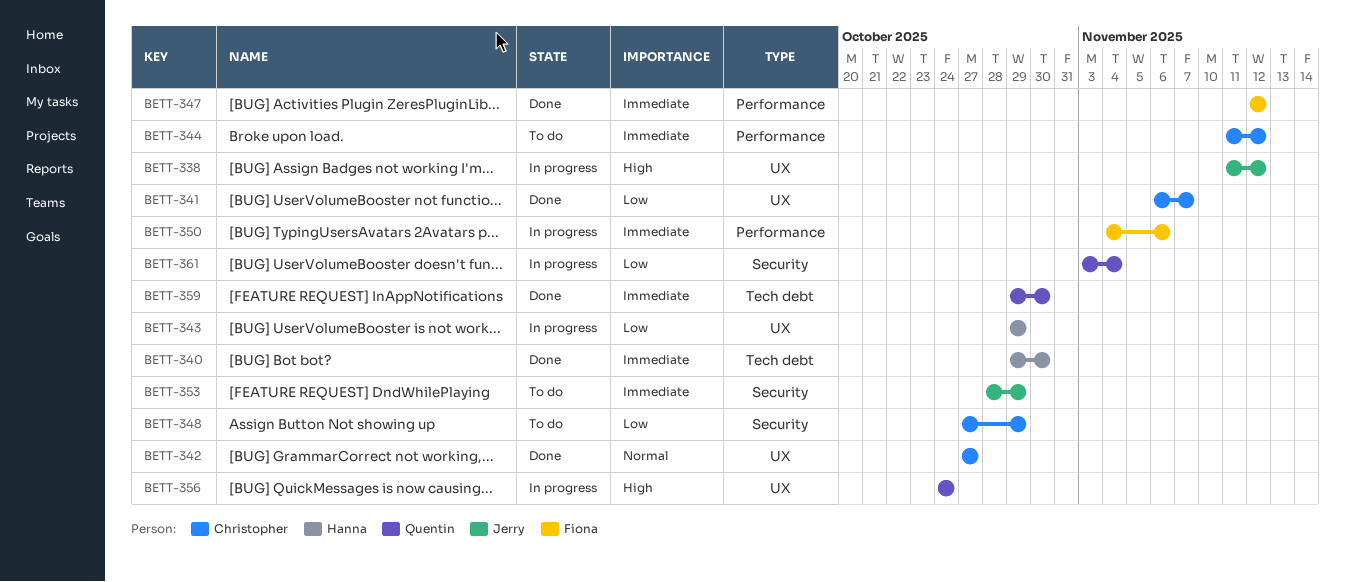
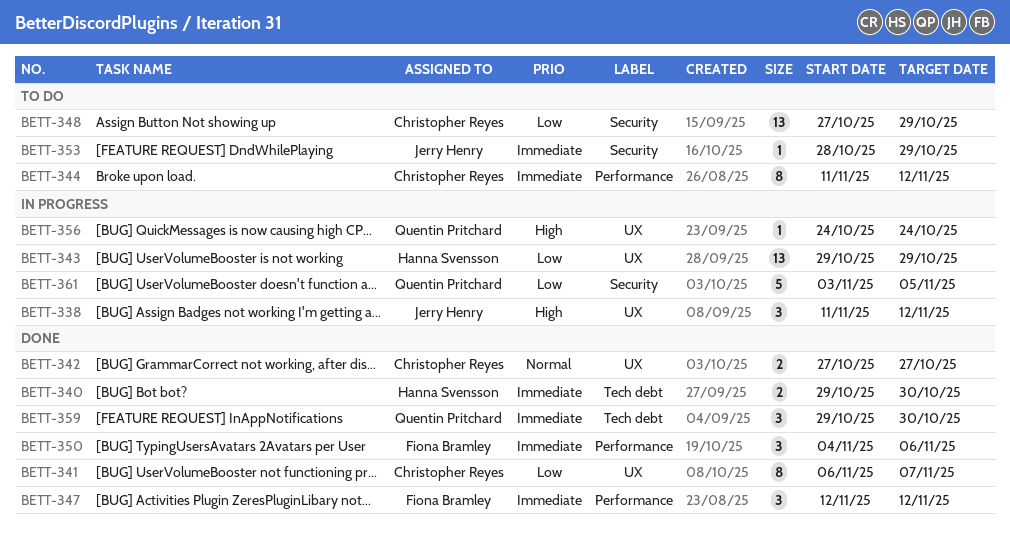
BETT-350, status: In progress -> Done
BETT-361, due: Nov 4 -> Nov 5

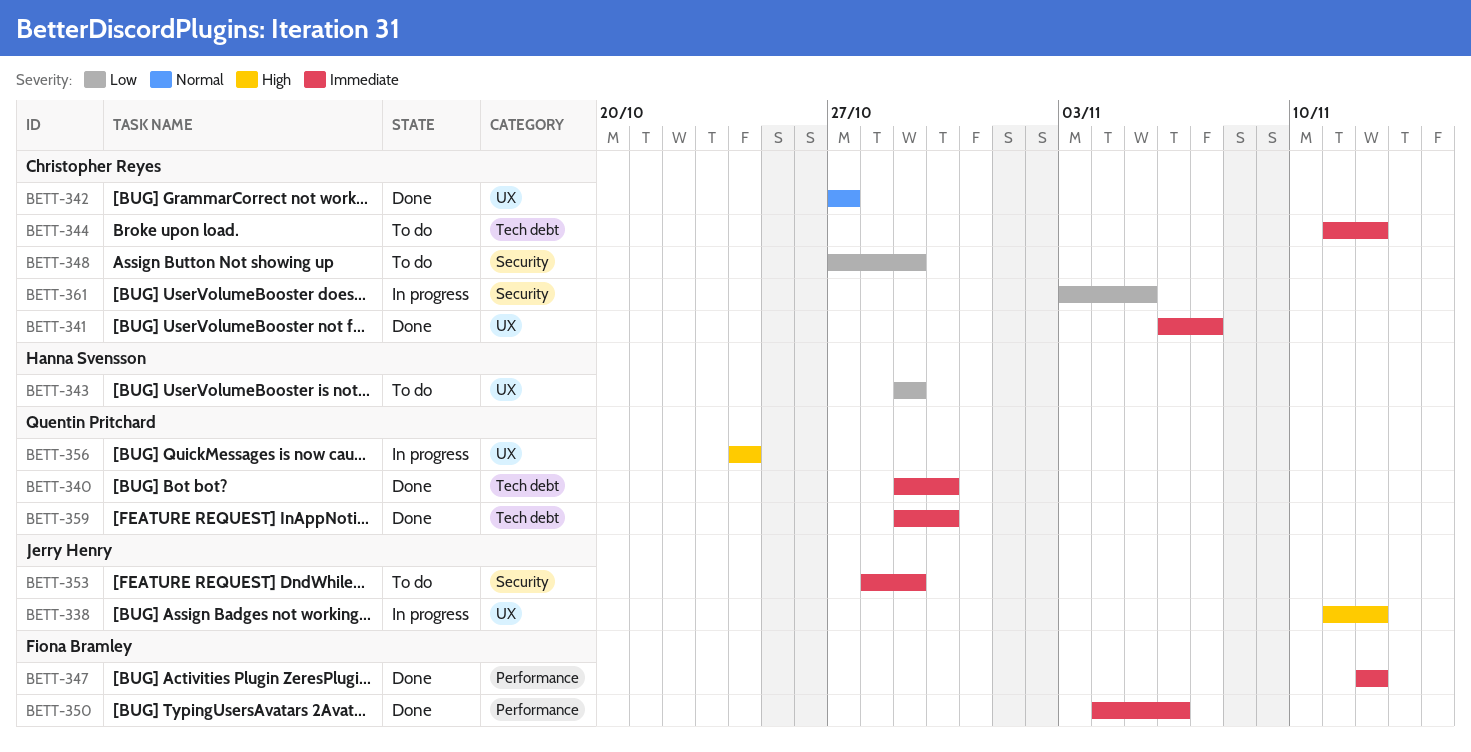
BETT-340, owner: Hanna Svensson -> Quentin Pritchard
BETT-341, priority: Low -> Immediate
BETT-343, status: In progress -> To do
BETT-344, label: Performance -> Tech debt
BETT-361, owner: Quentin Pritchard -> Christopher Reyes

